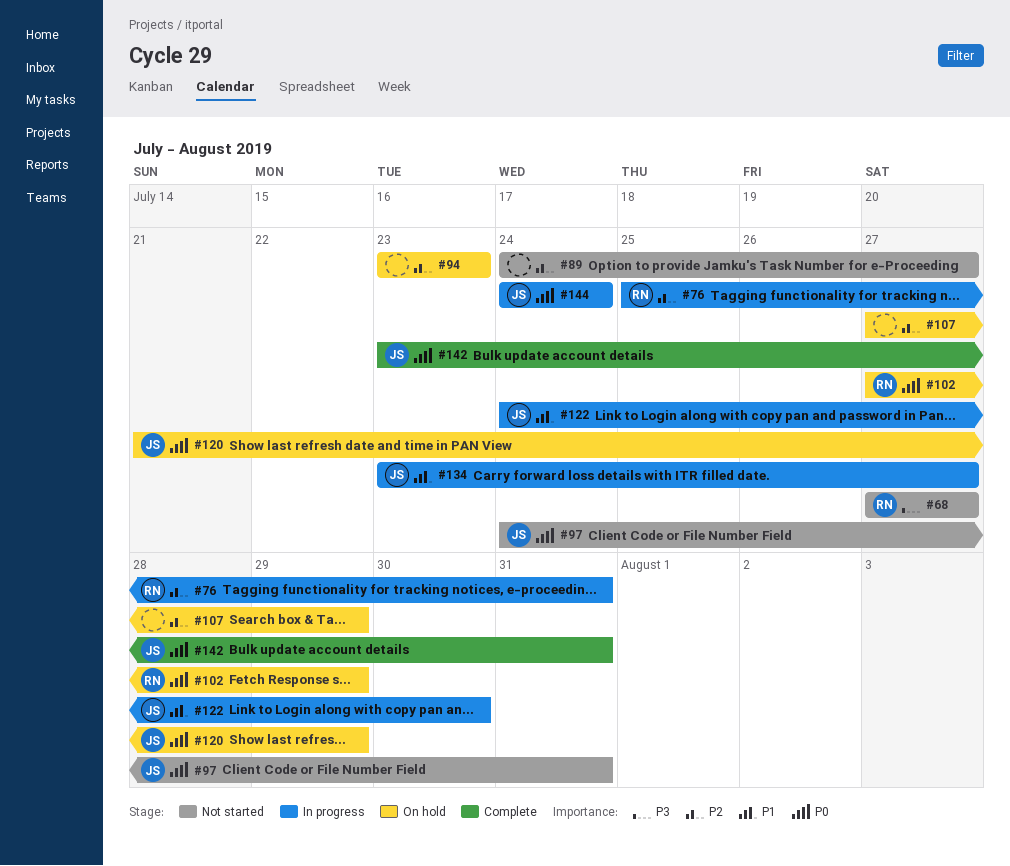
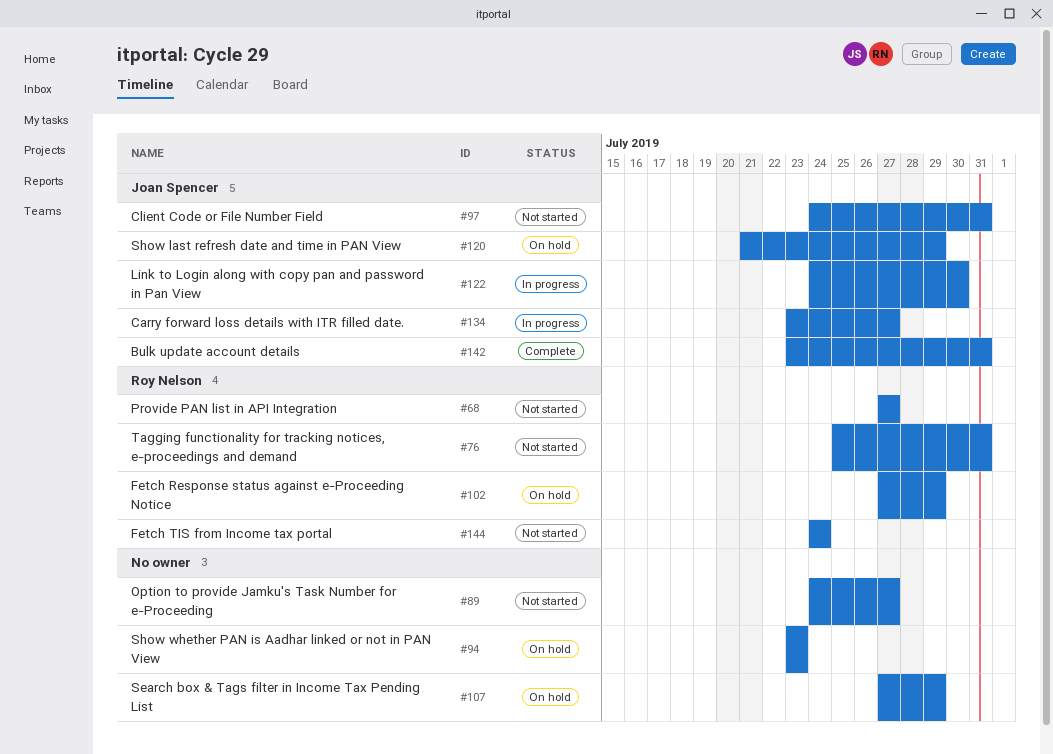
#76, status: In progress -> Not started
#144, status: In progress -> Not started
#144, owner: Joan Spencer -> Roy Nelson

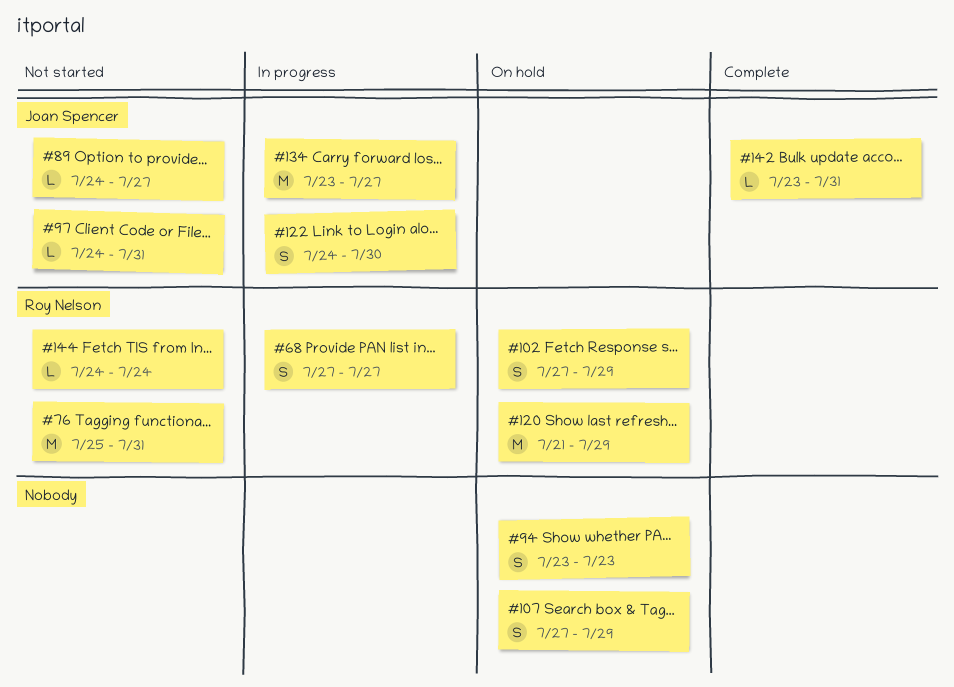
#68, status: Not started -> In progress
#89, owner: none -> Joan Spencer
#120, owner: Joan Spencer -> Roy Nelson

